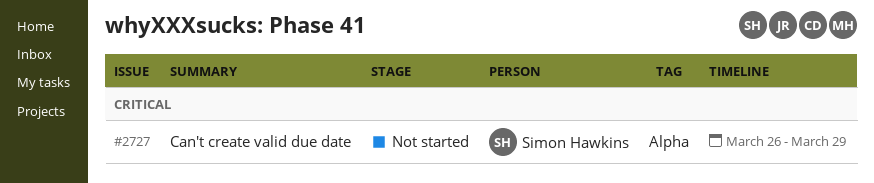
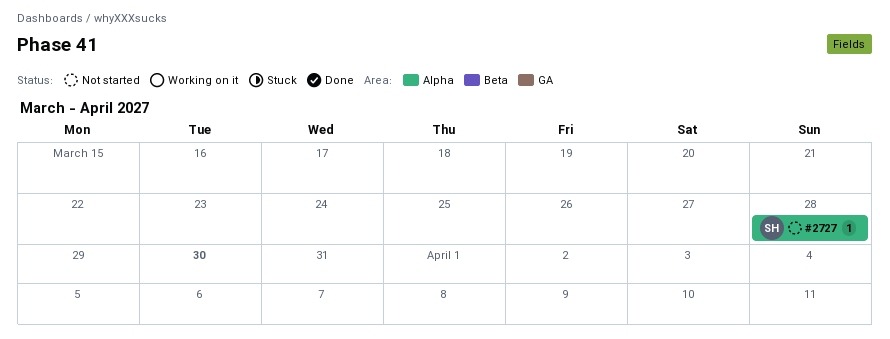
#2727, start: Mar 26 -> Mar 28
#2727, due: Mar 29 -> Mar 28

